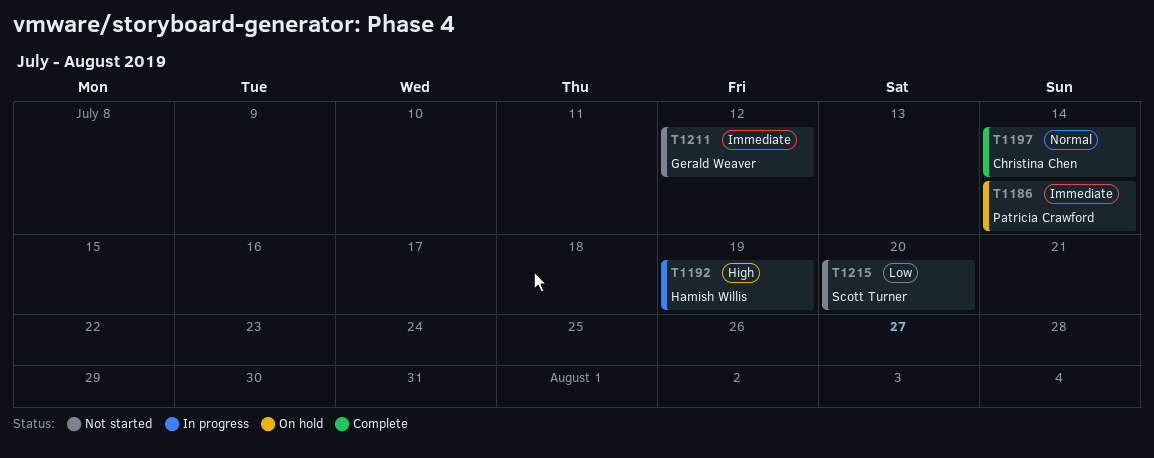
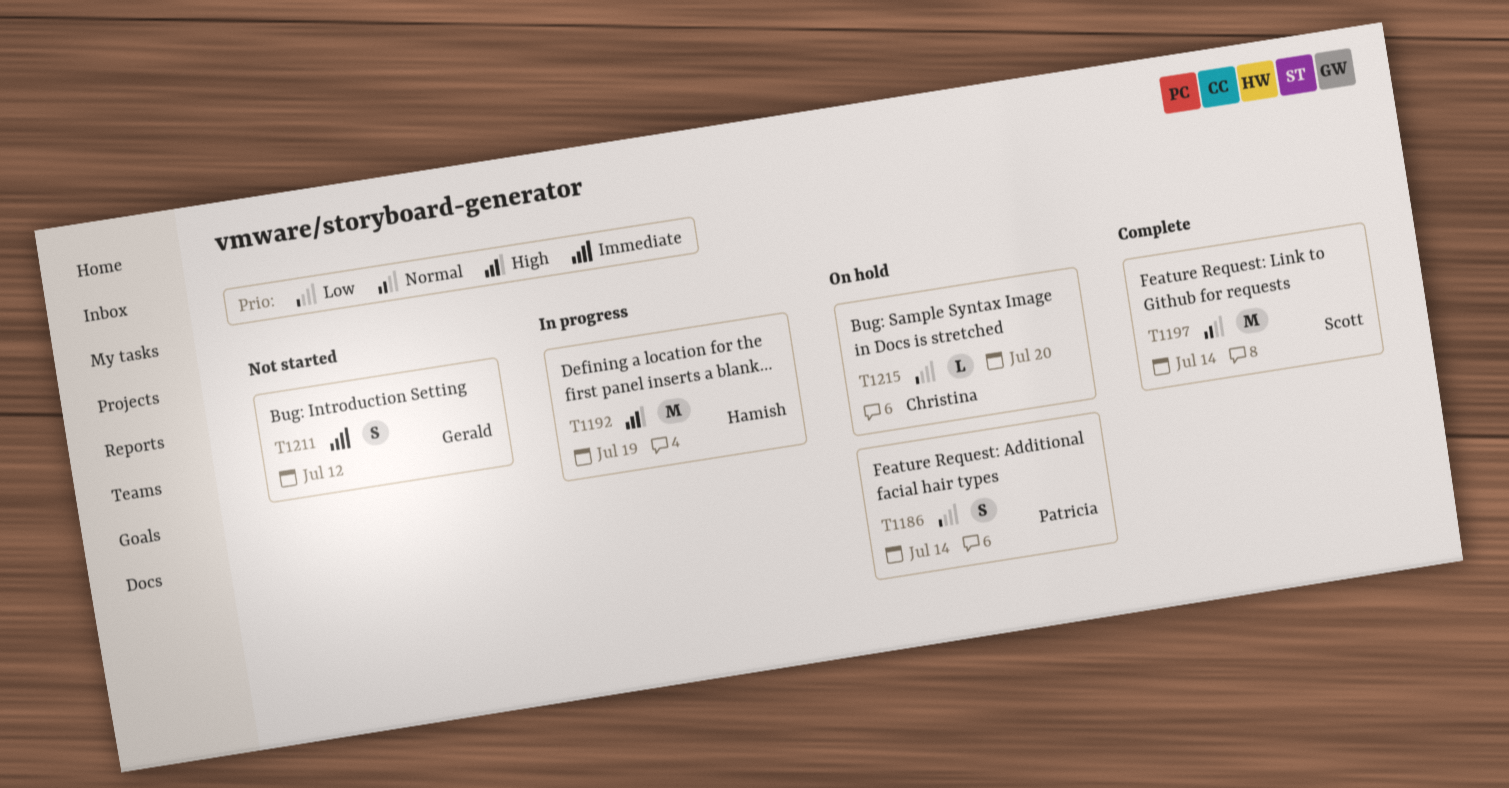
T1186, priority: Immediate -> Low
T1197, owner: Christina Chen -> Scott Turner
T1215, status: Not started -> On hold
T1215, owner: Scott Turner -> Christina Chen

